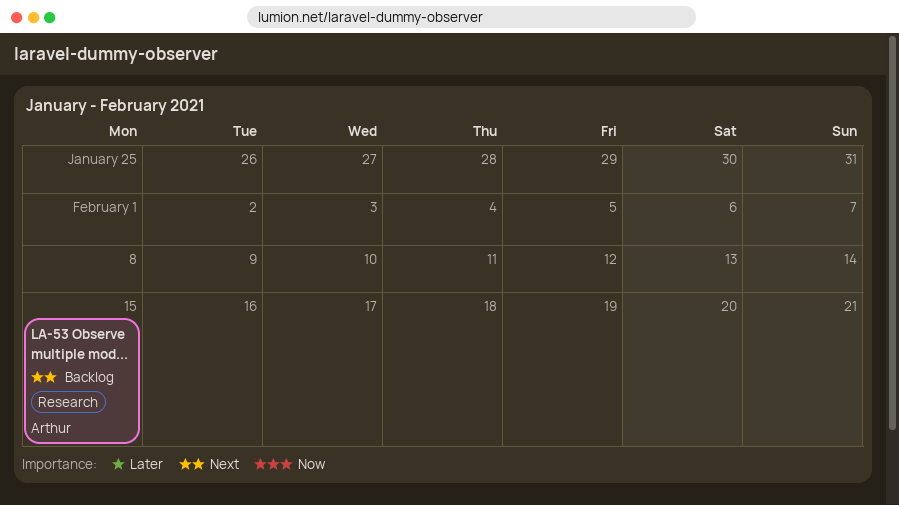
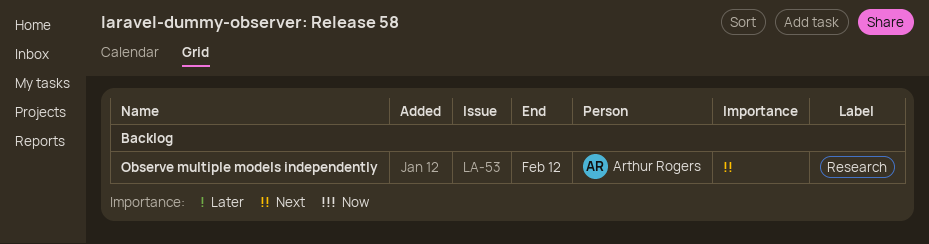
LA-53, due: Feb 15 -> Feb 12

